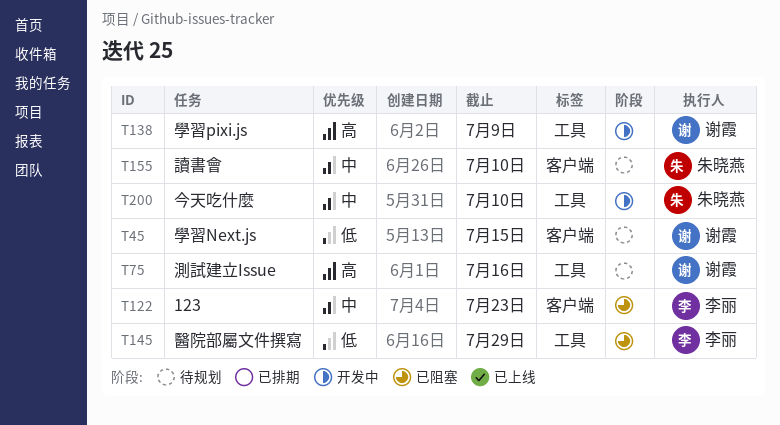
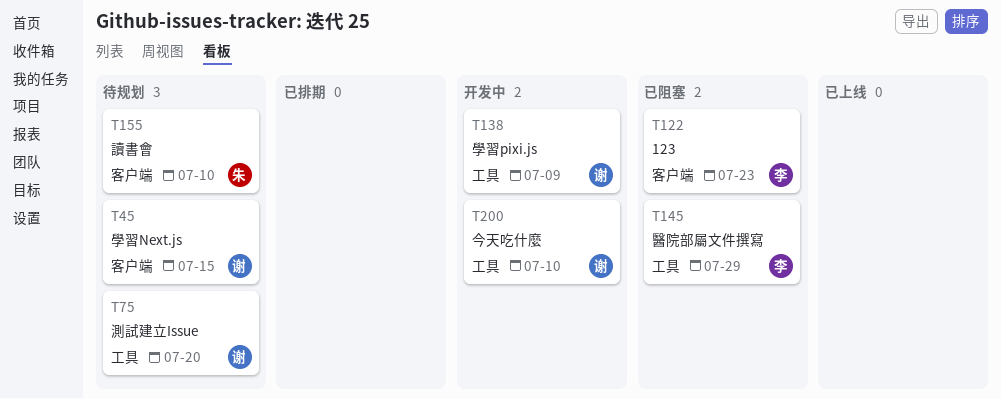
T75, due: Jul 16 -> Jul 20
T200, owner: 朱晓燕 -> 谢霞

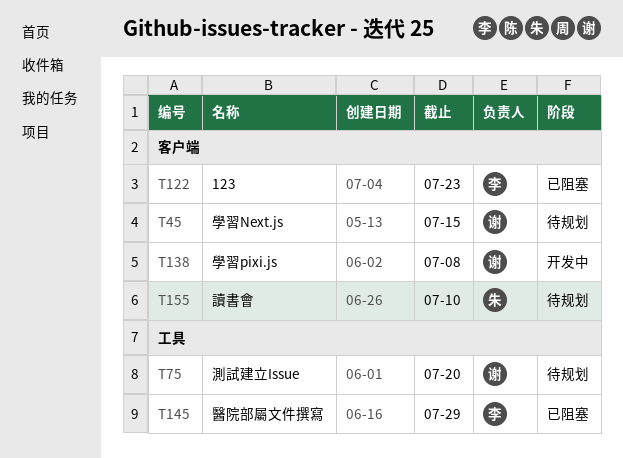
T138, label: 工具 -> 客户端
T138, due: Jul 9 -> Jul 8
T200: present -> none

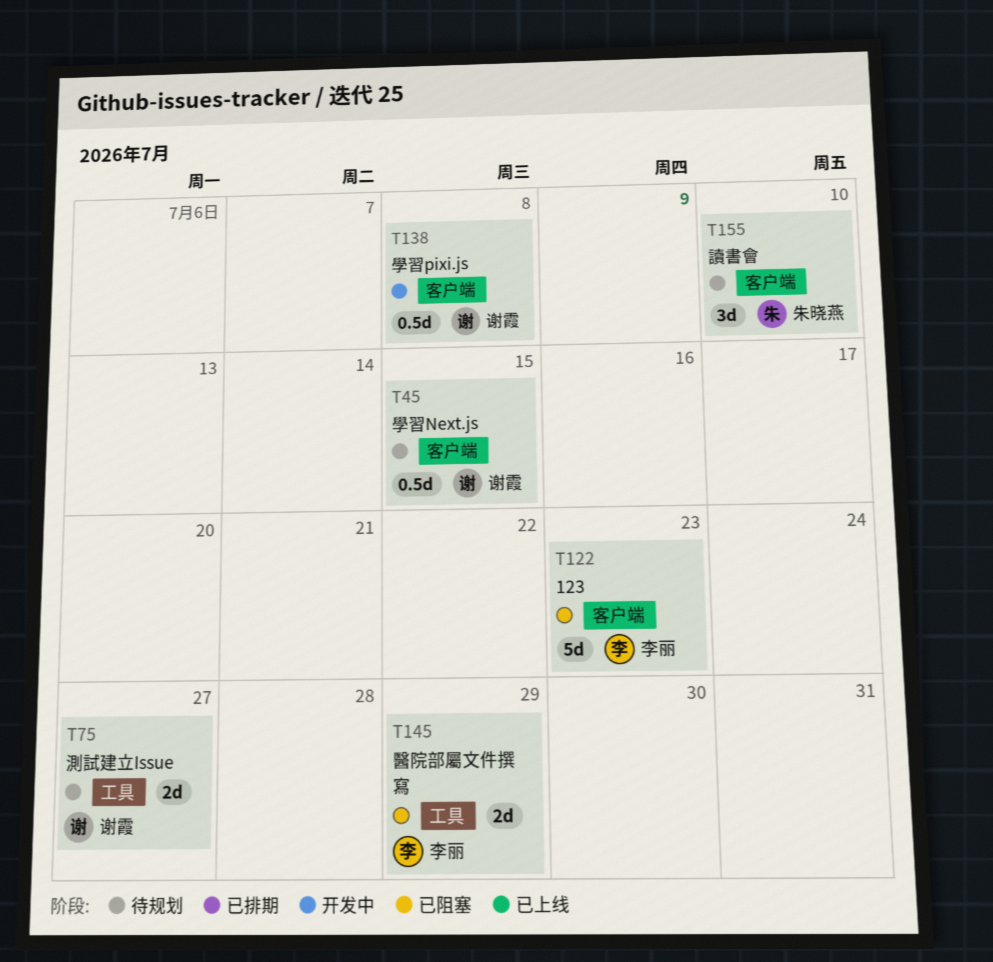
T75, due: Jul 20 -> Jul 27

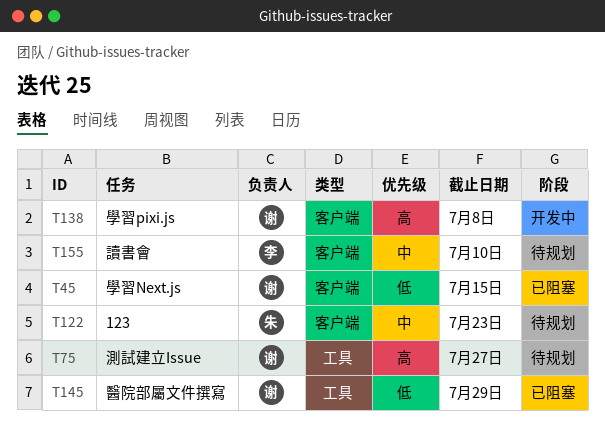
T45, status: 待规划 -> 已阻塞
T122, status: 已阻塞 -> 待规划
T122, owner: 李丽 -> 朱晓燕
T145, owner: 李丽 -> 谢霞
T155, owner: 朱晓燕 -> 李丽

